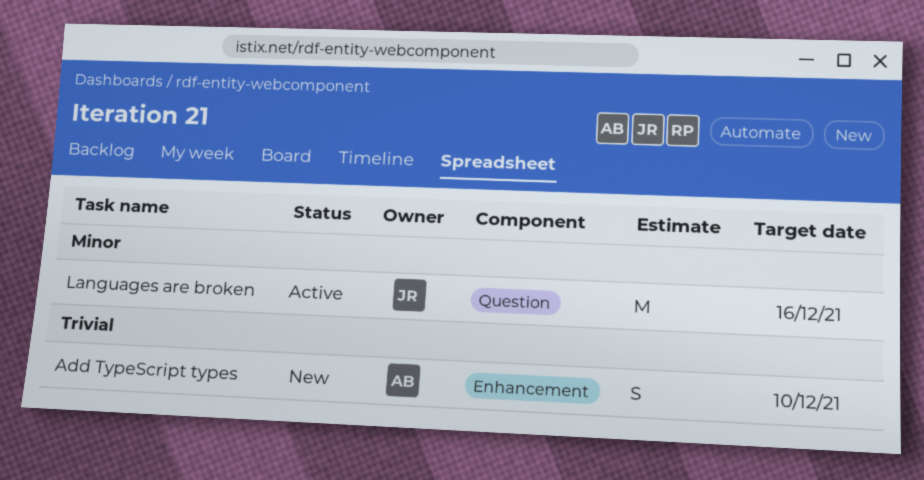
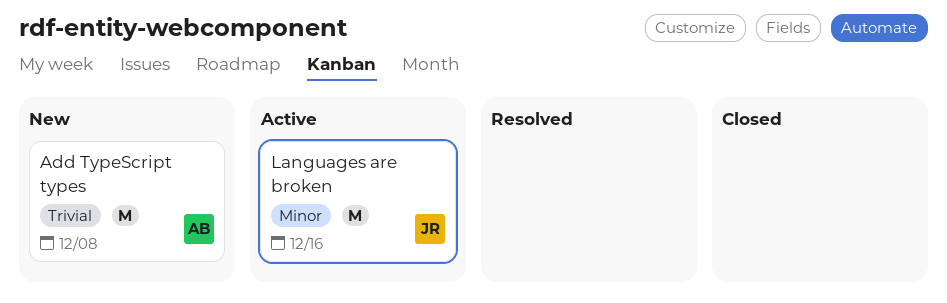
Add TypeScript types, estimate: S -> M
Add TypeScript types, due: Dec 10 -> Dec 8

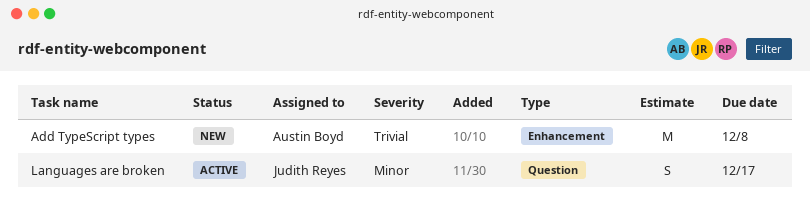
Languages are broken, estimate: M -> S
Languages are broken, due: Dec 16 -> Dec 17

